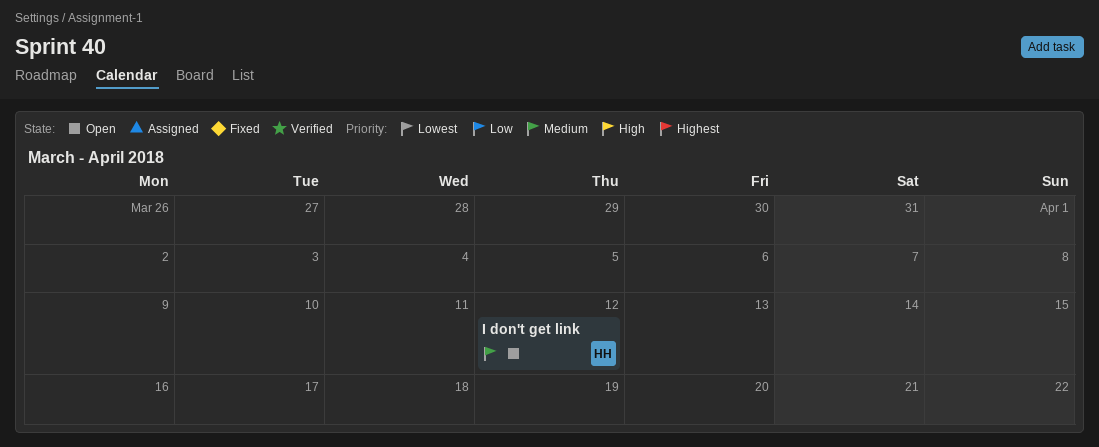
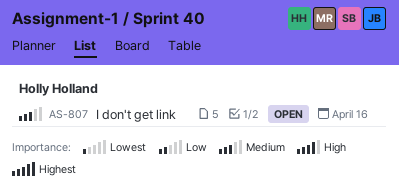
I don't get link, due: Apr 12 -> Apr 16

